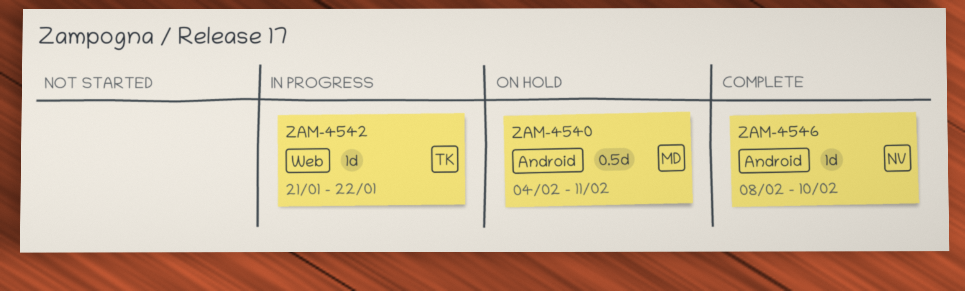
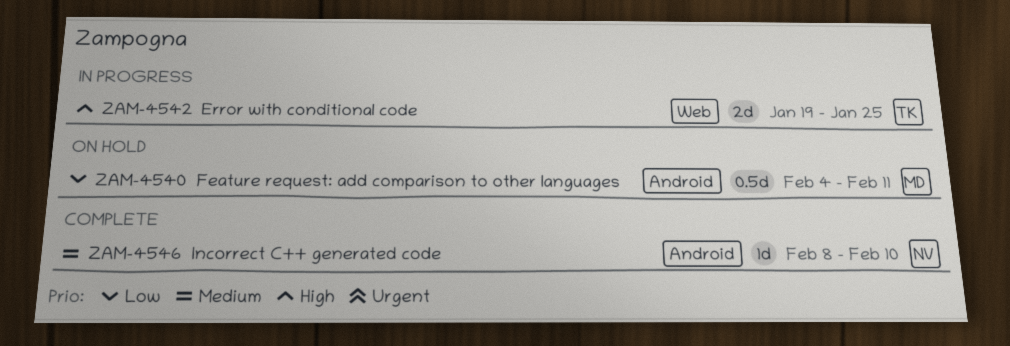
ZAM-4542, estimate: 1d -> 2d
ZAM-4542, start: Jan 21 -> Jan 19
ZAM-4542, due: Jan 22 -> Jan 25

